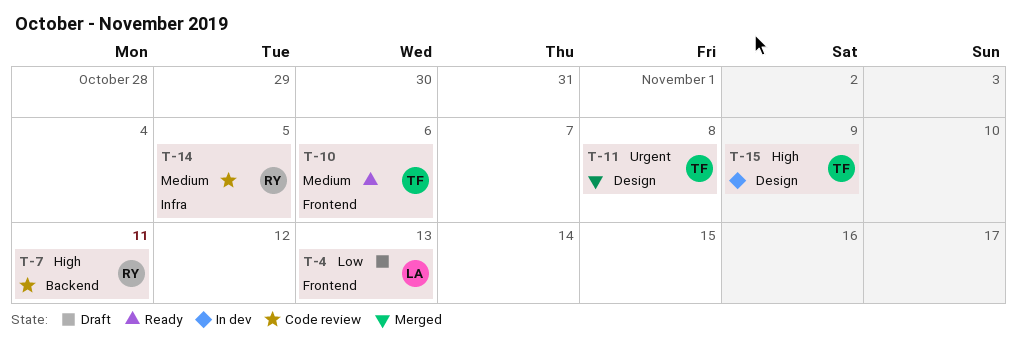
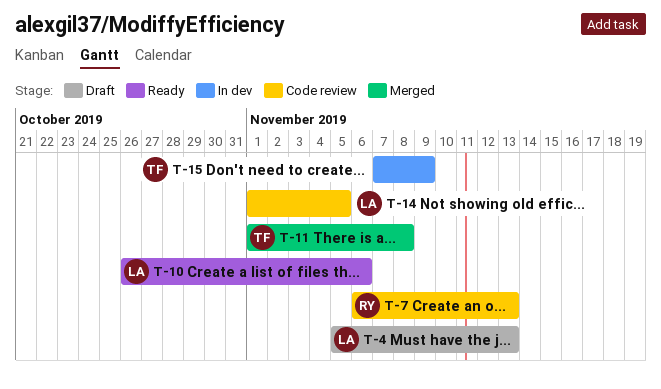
T-7, due: Nov 11 -> Nov 13
T-10, owner: TF -> LA
T-14, owner: RY -> LA

